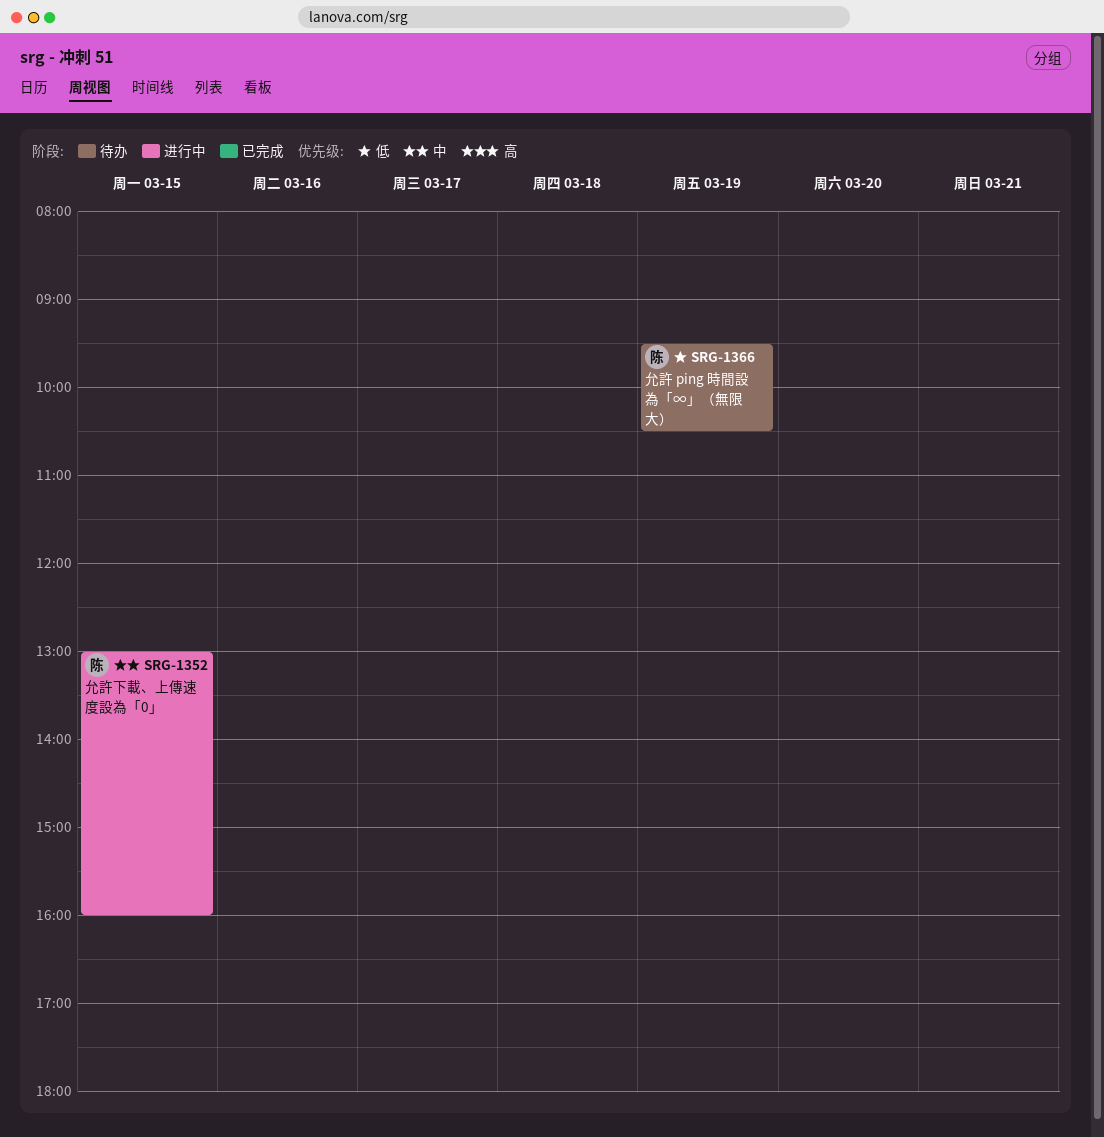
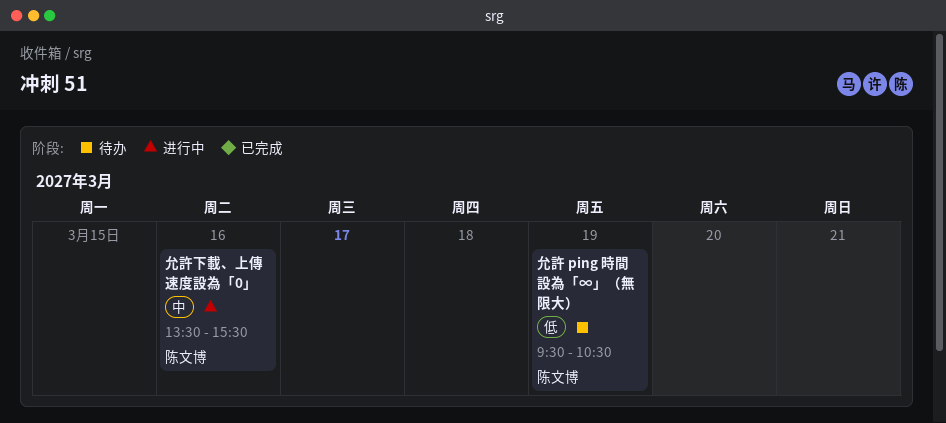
允許下載、上傳速度設為「0」, day: Mar 15 -> Mar 16
允許下載、上傳速度設為「0」, begins: 13:00 -> 13:30
允許下載、上傳速度設為「0」, ends: 16:00 -> 15:30

